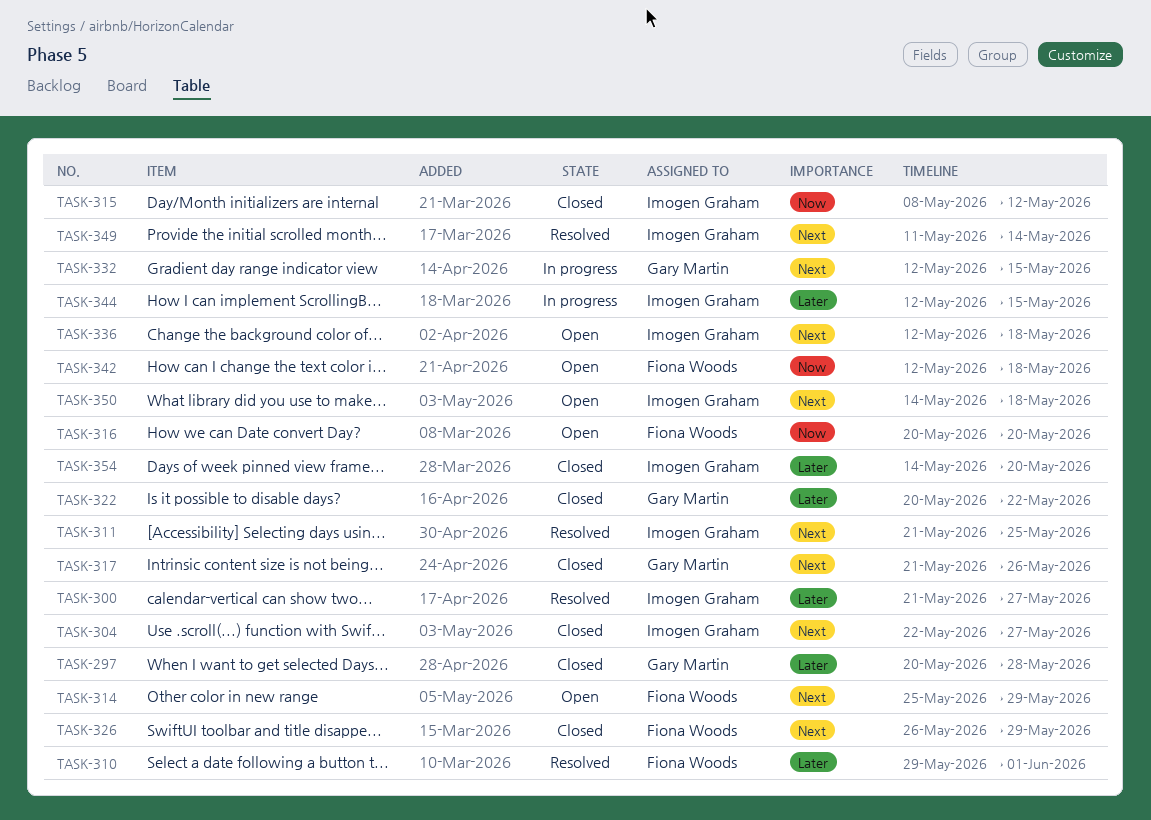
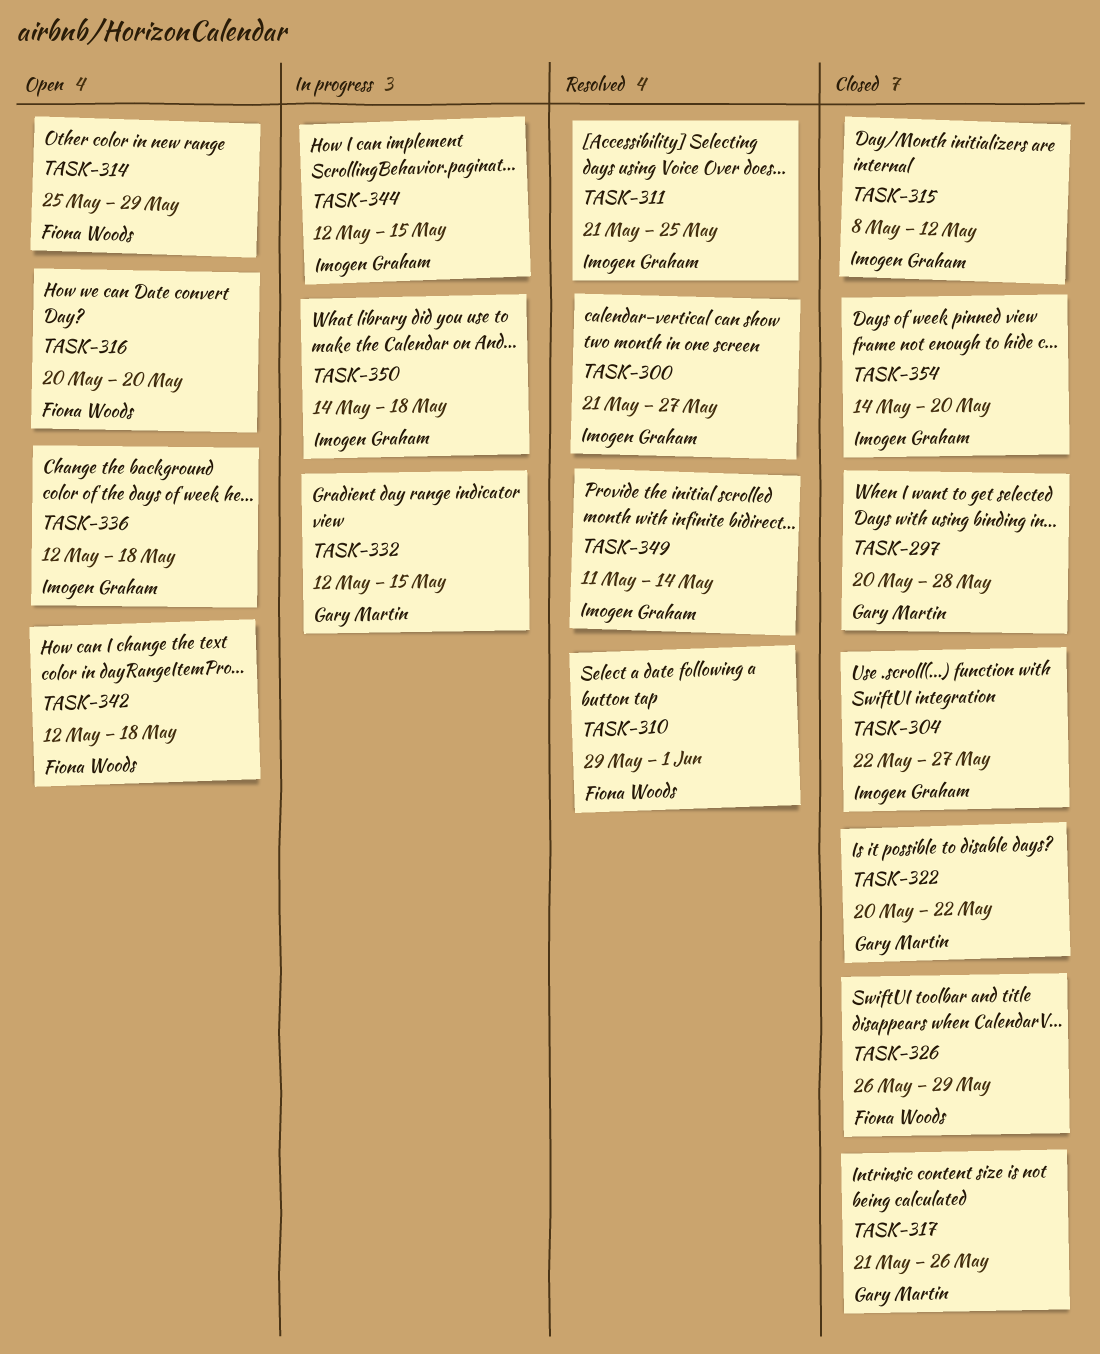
TASK-350, status: Open -> In progress

